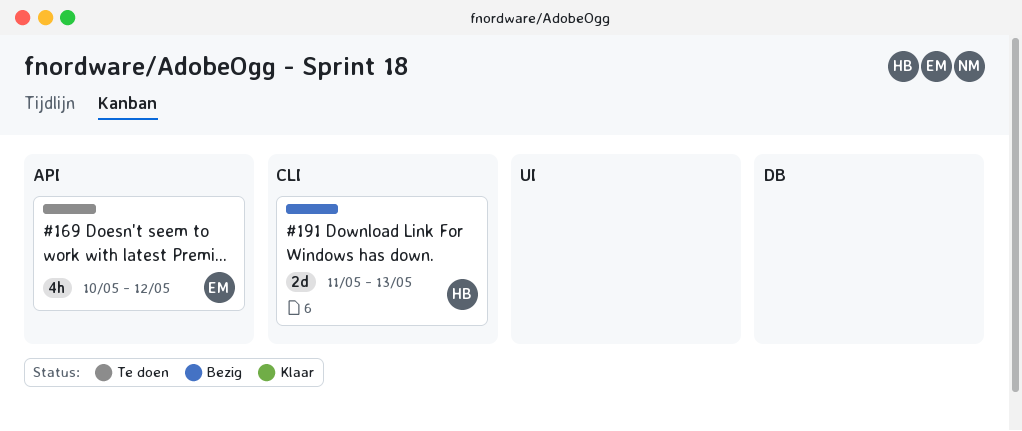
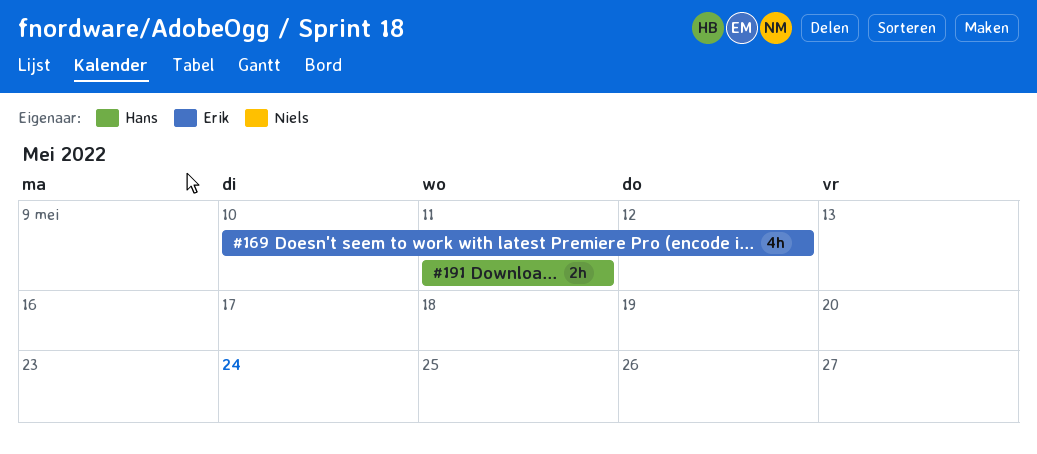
#191, estimate: 2d -> 2h
#191, due: May 13 -> May 11

